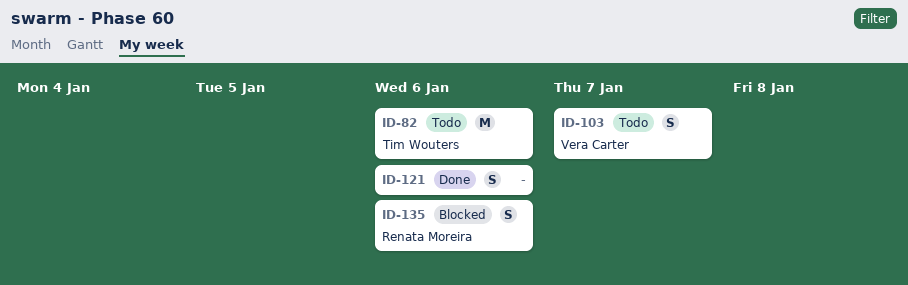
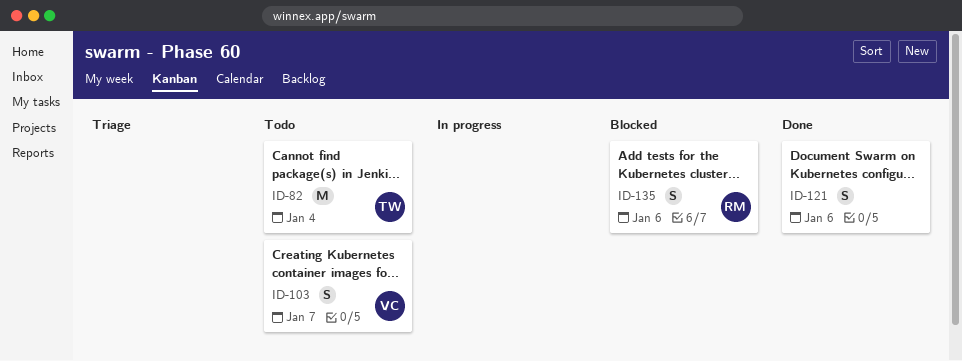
ID-82, due: Jan 6 -> Jan 4

